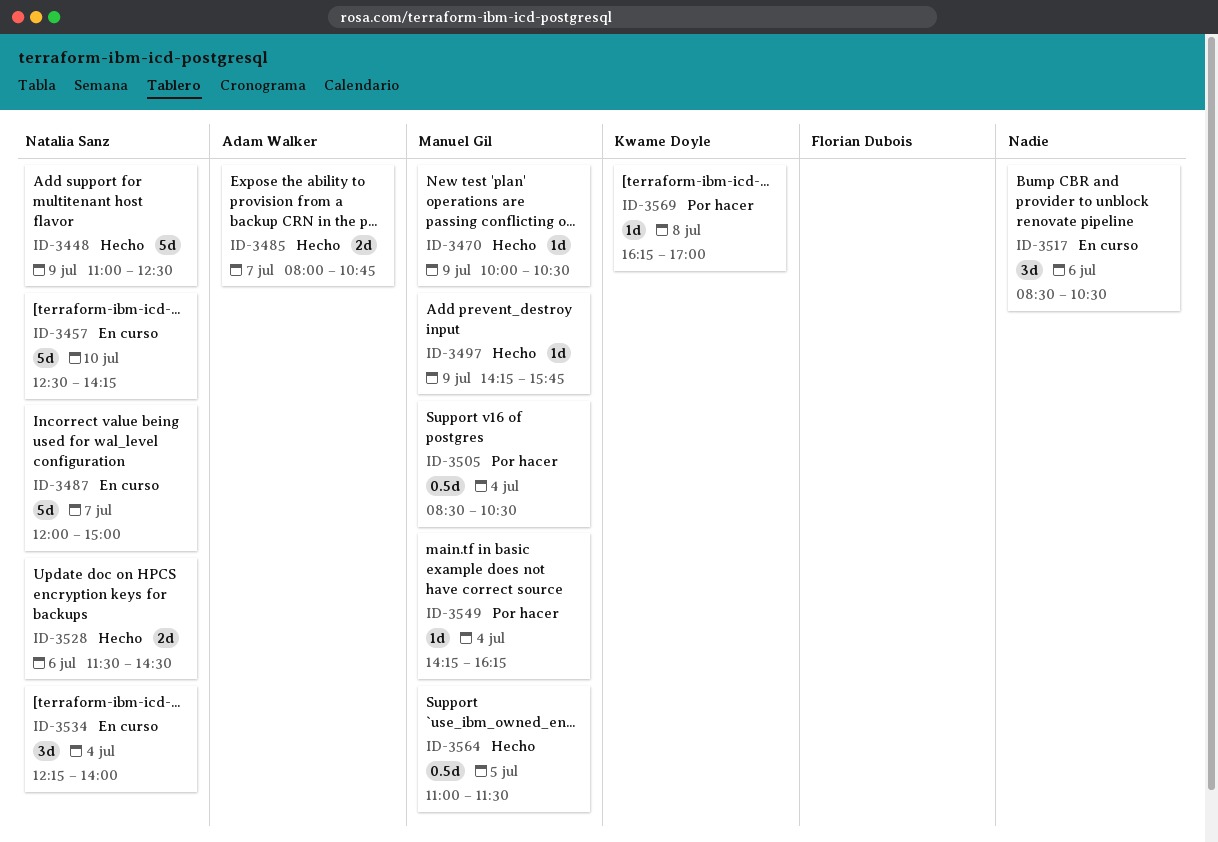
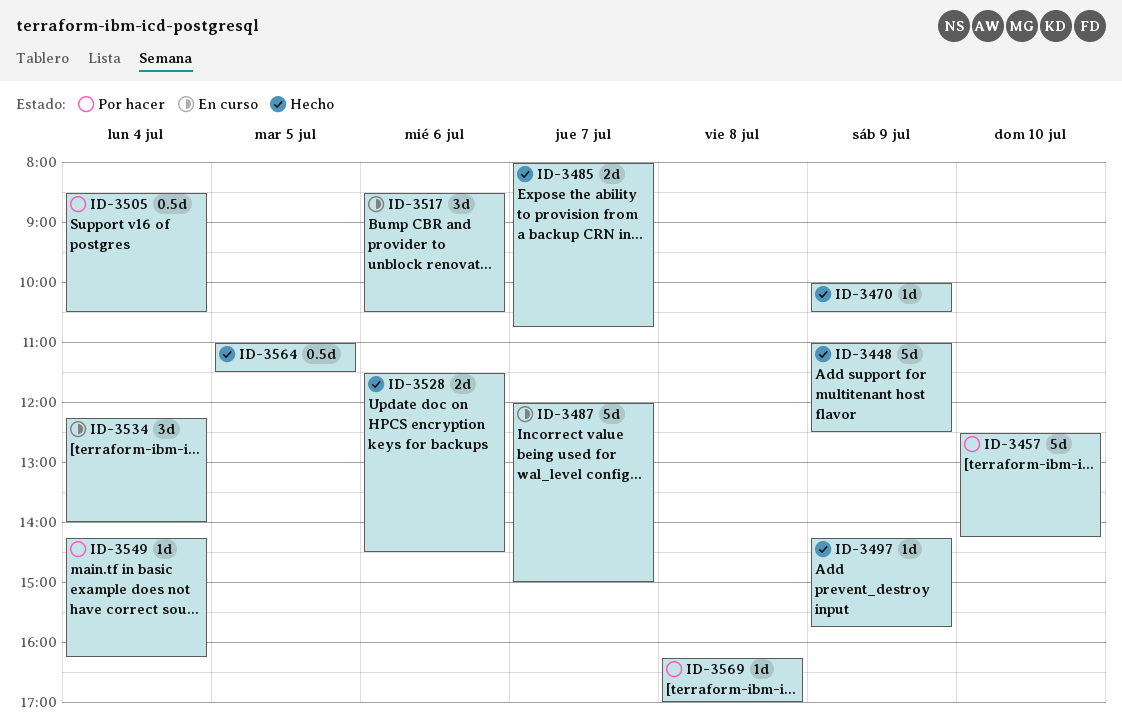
ID-3457, status: En curso -> Por hacer

